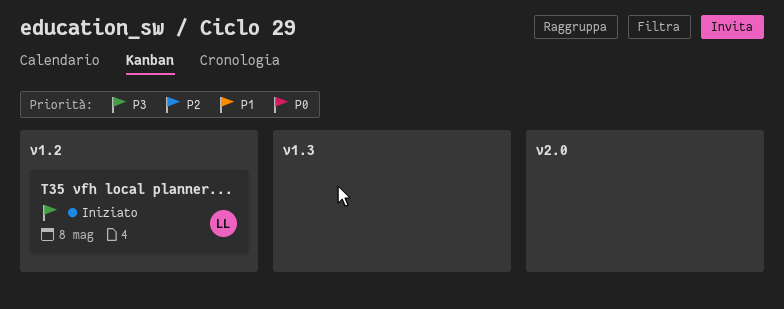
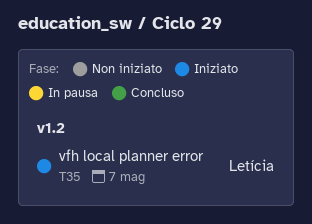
T35, due: May 8 -> May 7

